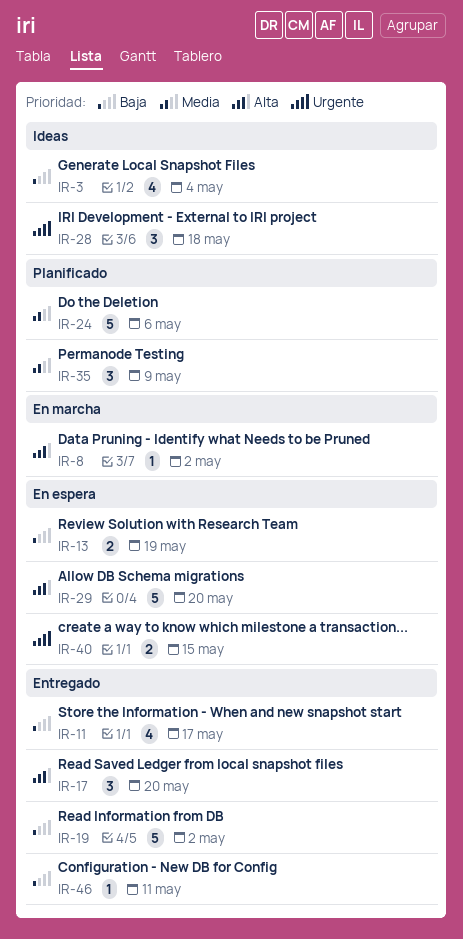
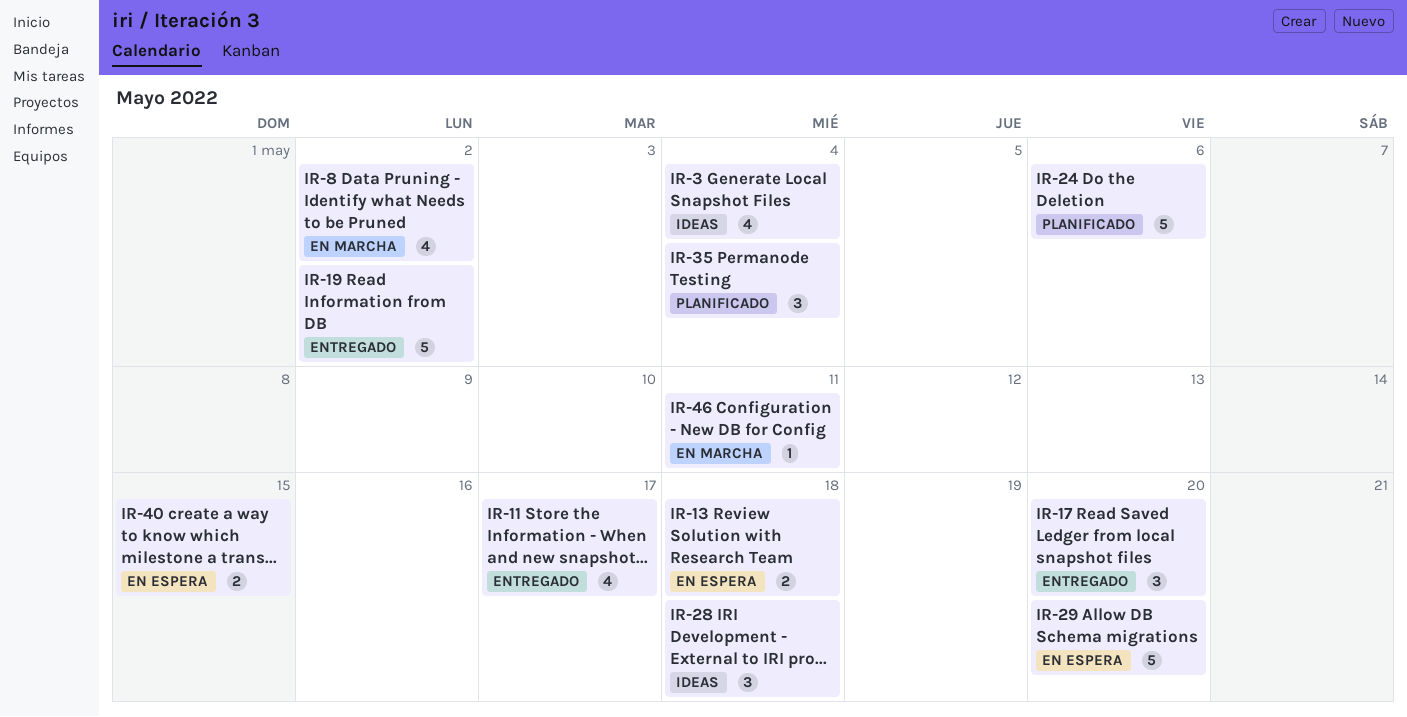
IR-8, estimate: 1 -> 4
IR-13, due: May 19 -> May 18
IR-35, due: May 9 -> May 4
IR-46, status: Entregado -> En marcha

